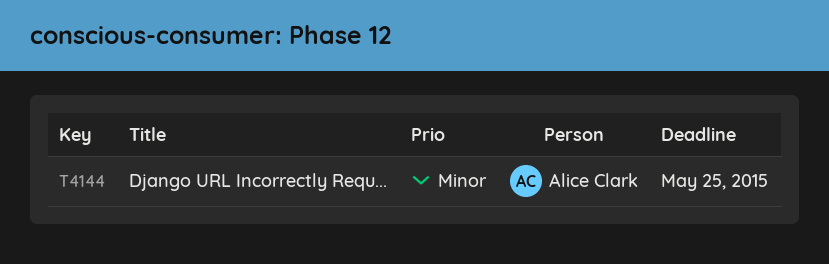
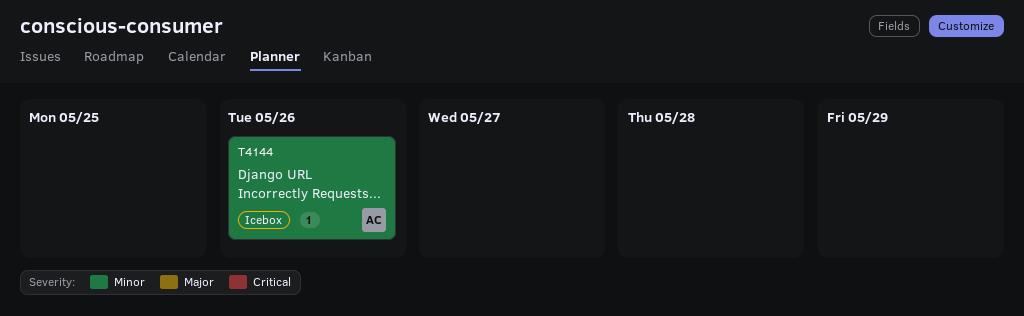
T4144, due: May 25 -> May 26

